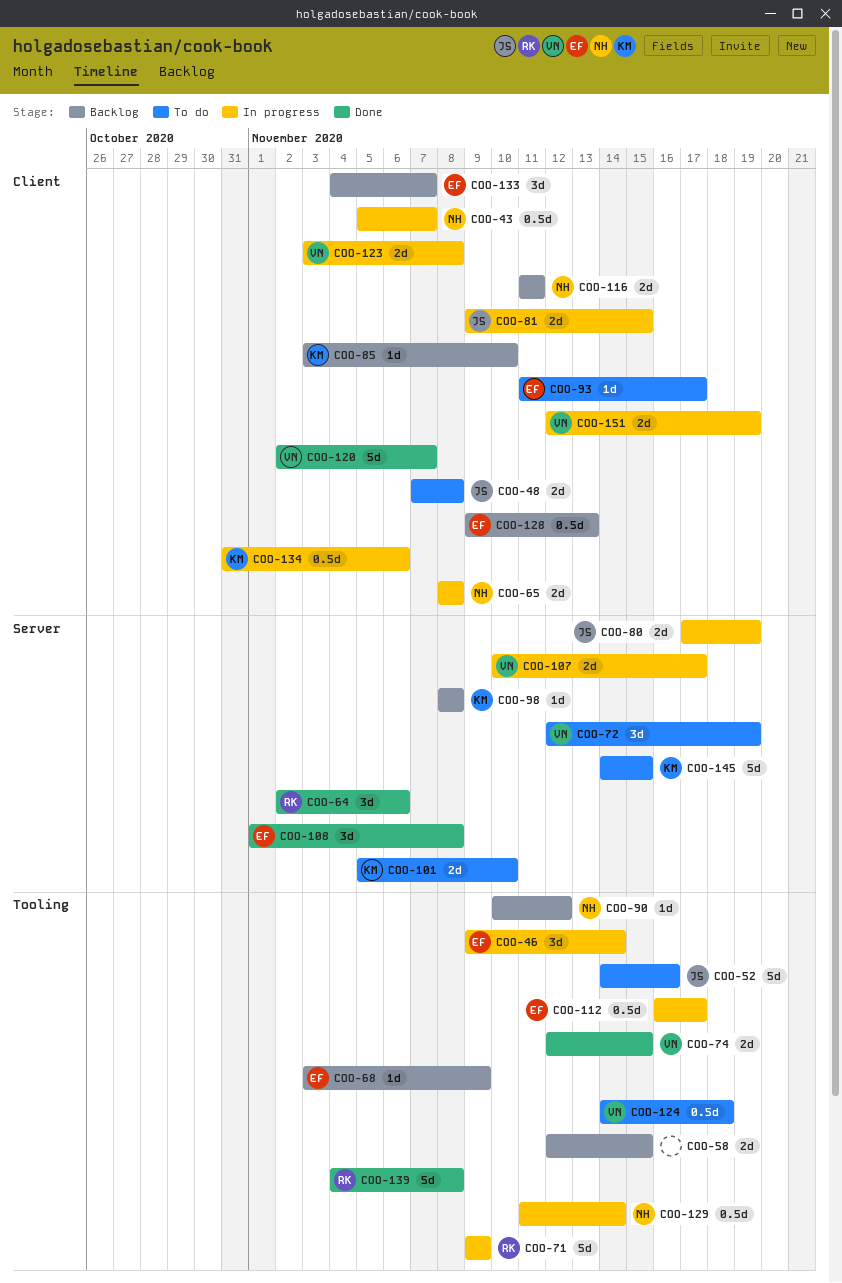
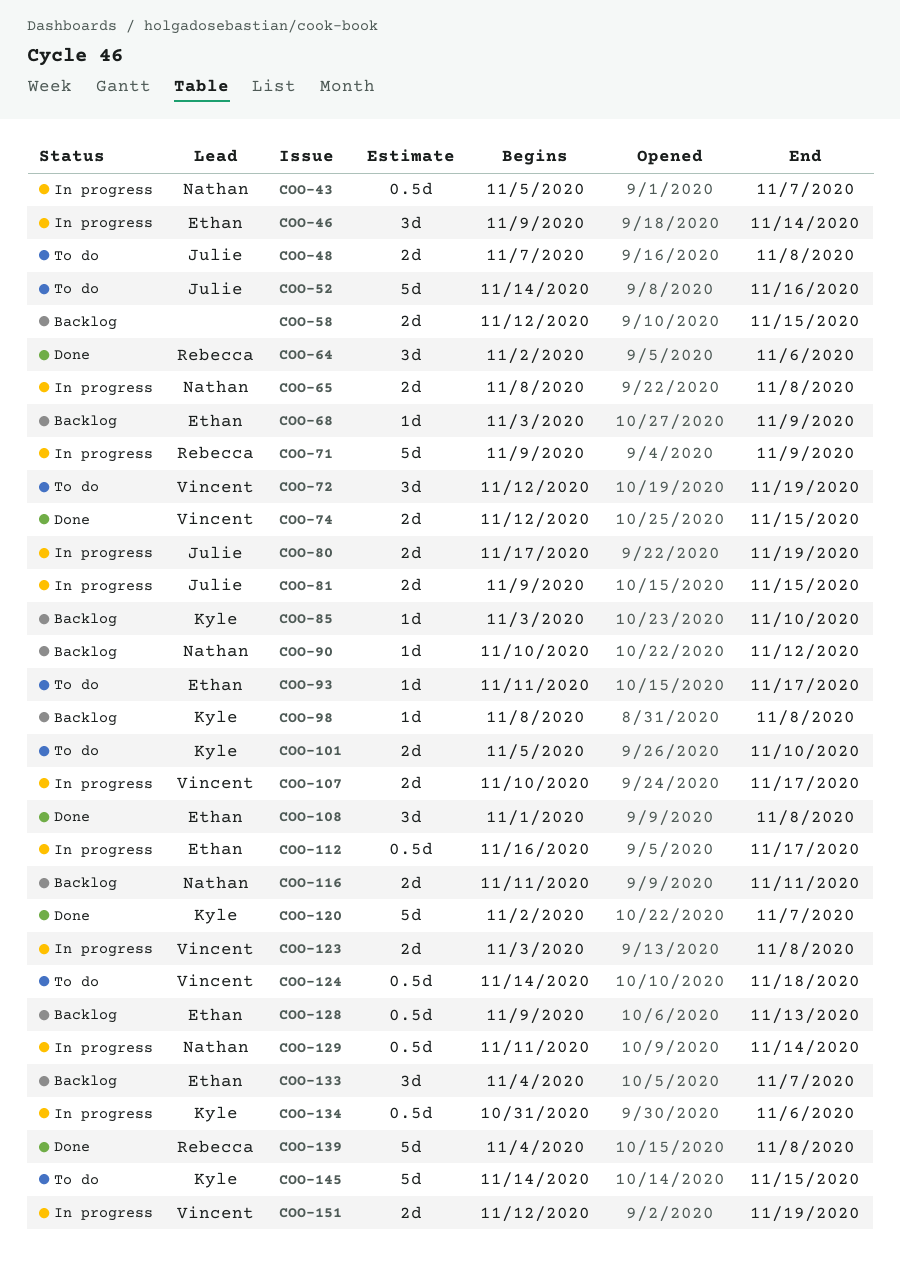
COO-120, owner: Vincent -> Kyle

